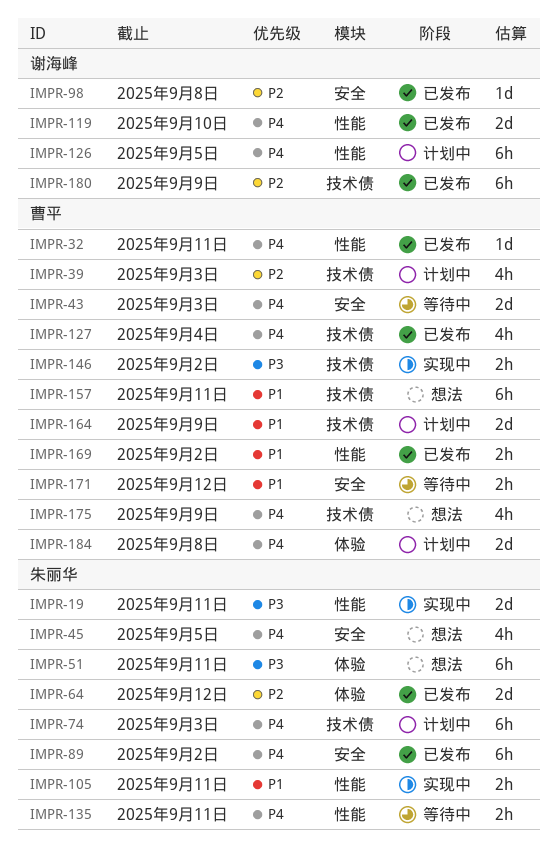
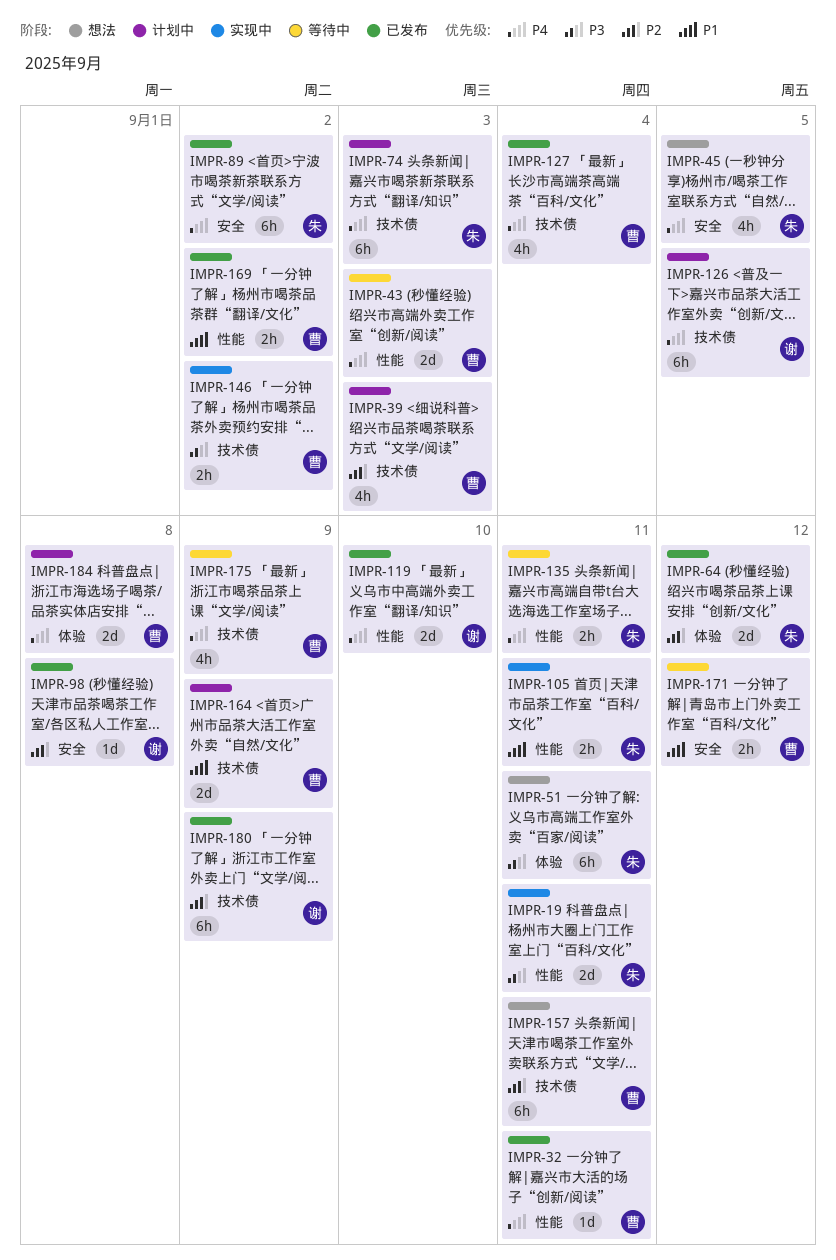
IMPR-43, label: 安全 -> 性能
IMPR-126, label: 性能 -> 技术债
IMPR-157, priority: P1 -> P2
IMPR-175, status: 想法 -> 等待中

